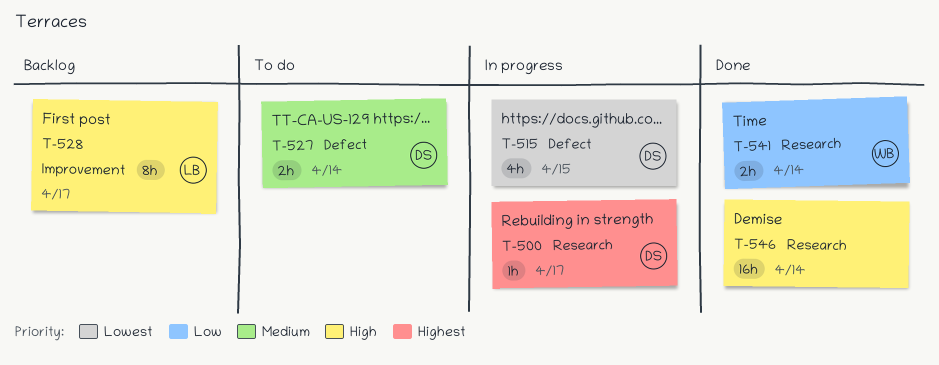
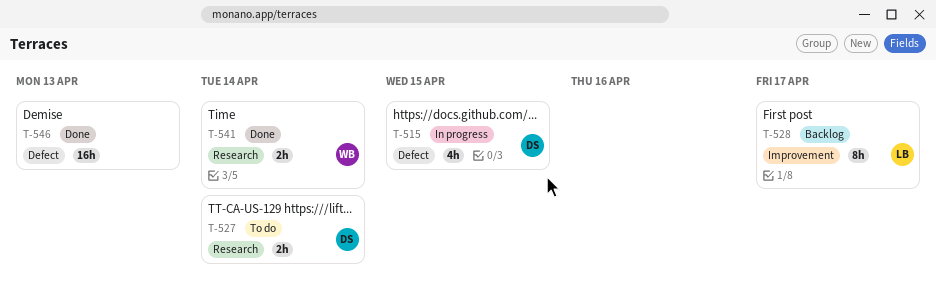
T-500: present -> none
T-527, label: Defect -> Research
T-546, label: Research -> Defect
T-546, due: Apr 14 -> Apr 13

